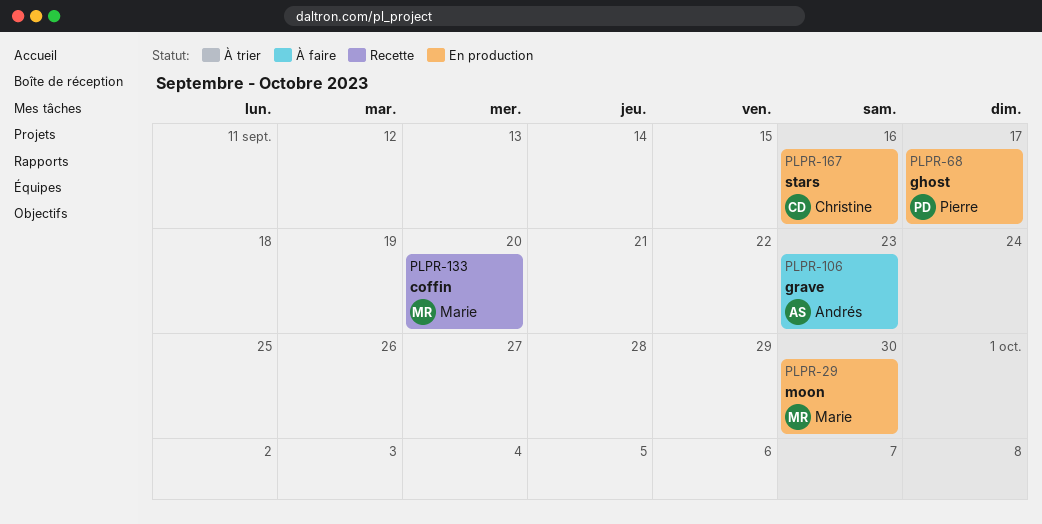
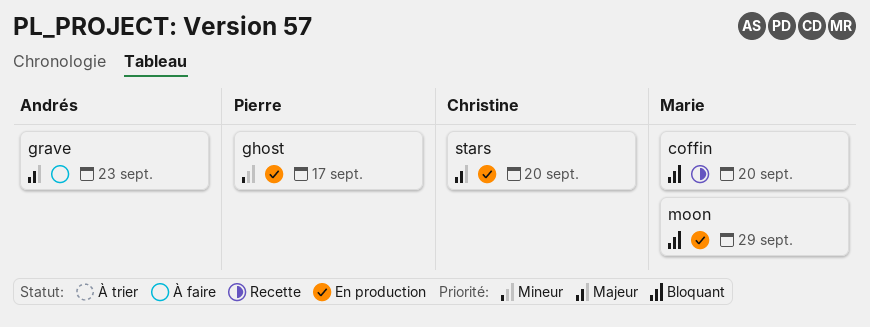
moon, due: Sep 30 -> Sep 29
stars, due: Sep 16 -> Sep 20

